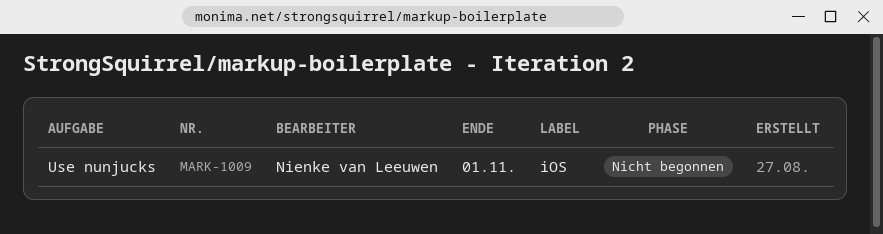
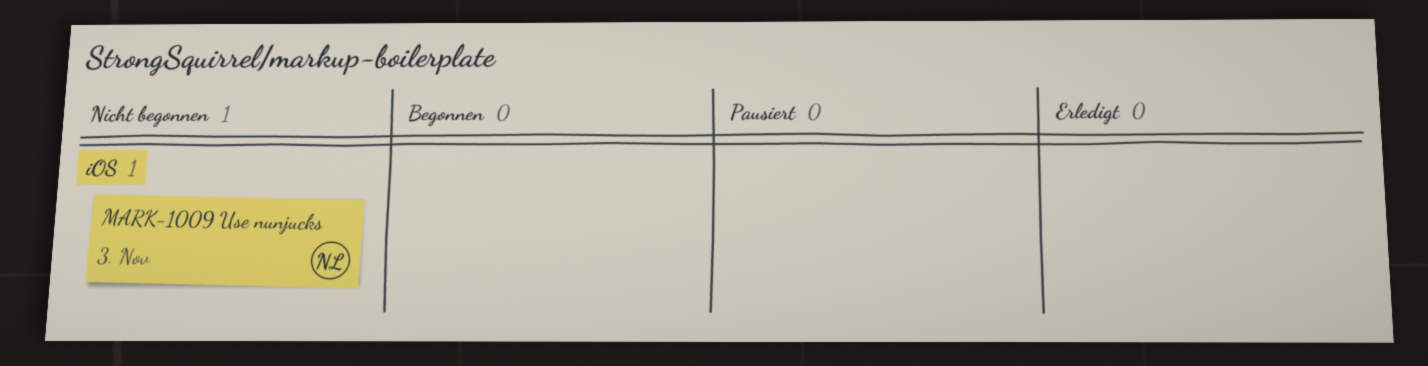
MARK-1009, due: Nov 1 -> Nov 3

